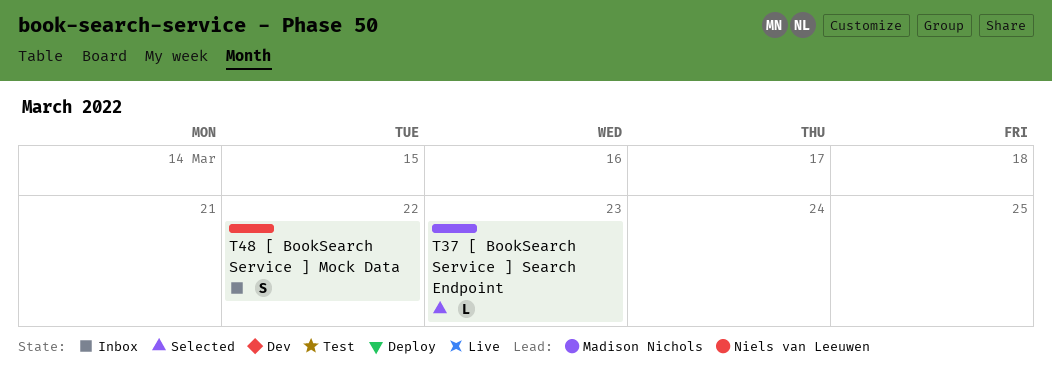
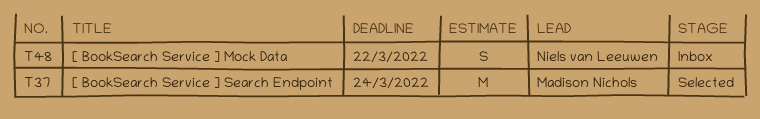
T37, estimate: L -> M
T37, due: Mar 23 -> Mar 24

